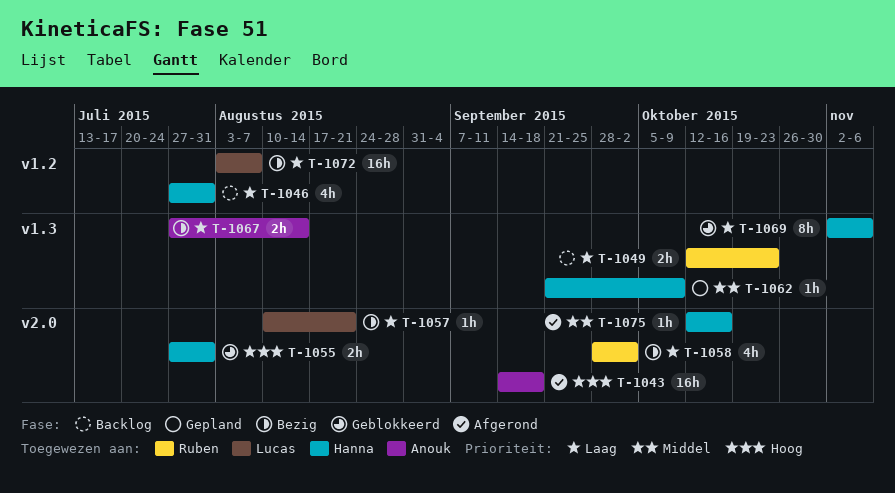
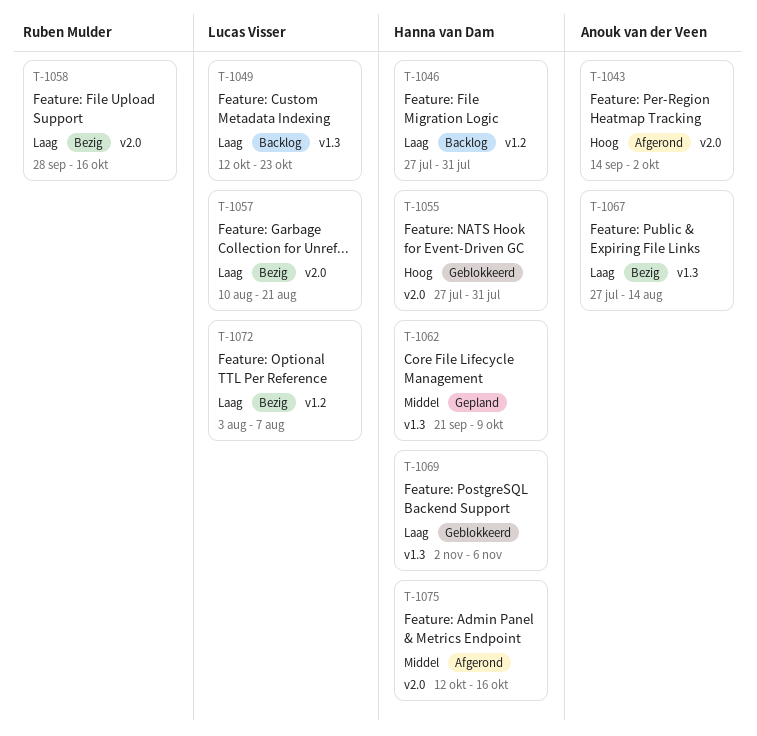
T-1043, due: Sep 18 -> Oct 2
T-1049, owner: Ruben Mulder -> Lucas Visser
T-1058, due: Oct 2 -> Oct 16

